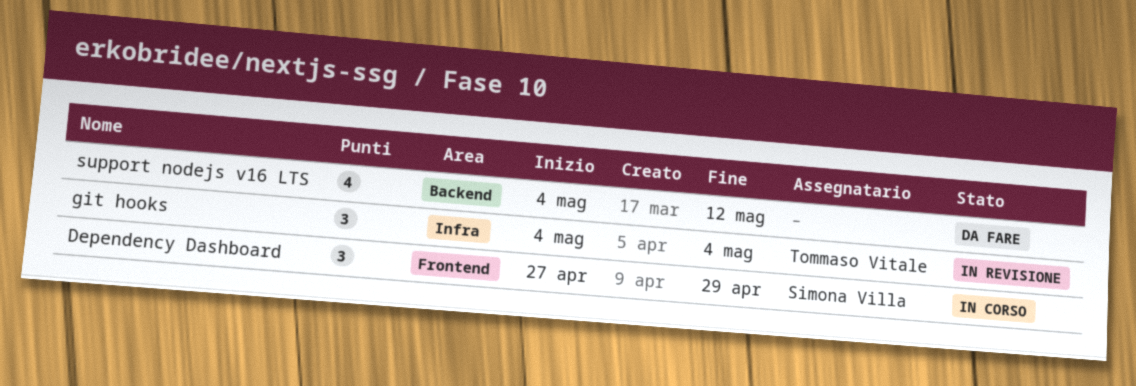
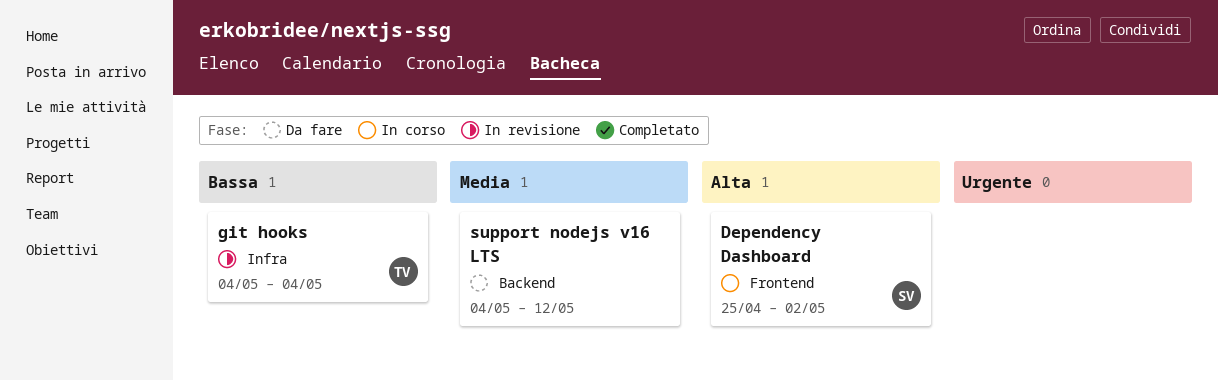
Dependency Dashboard, start: Apr 27 -> Apr 25
Dependency Dashboard, due: Apr 29 -> May 2

